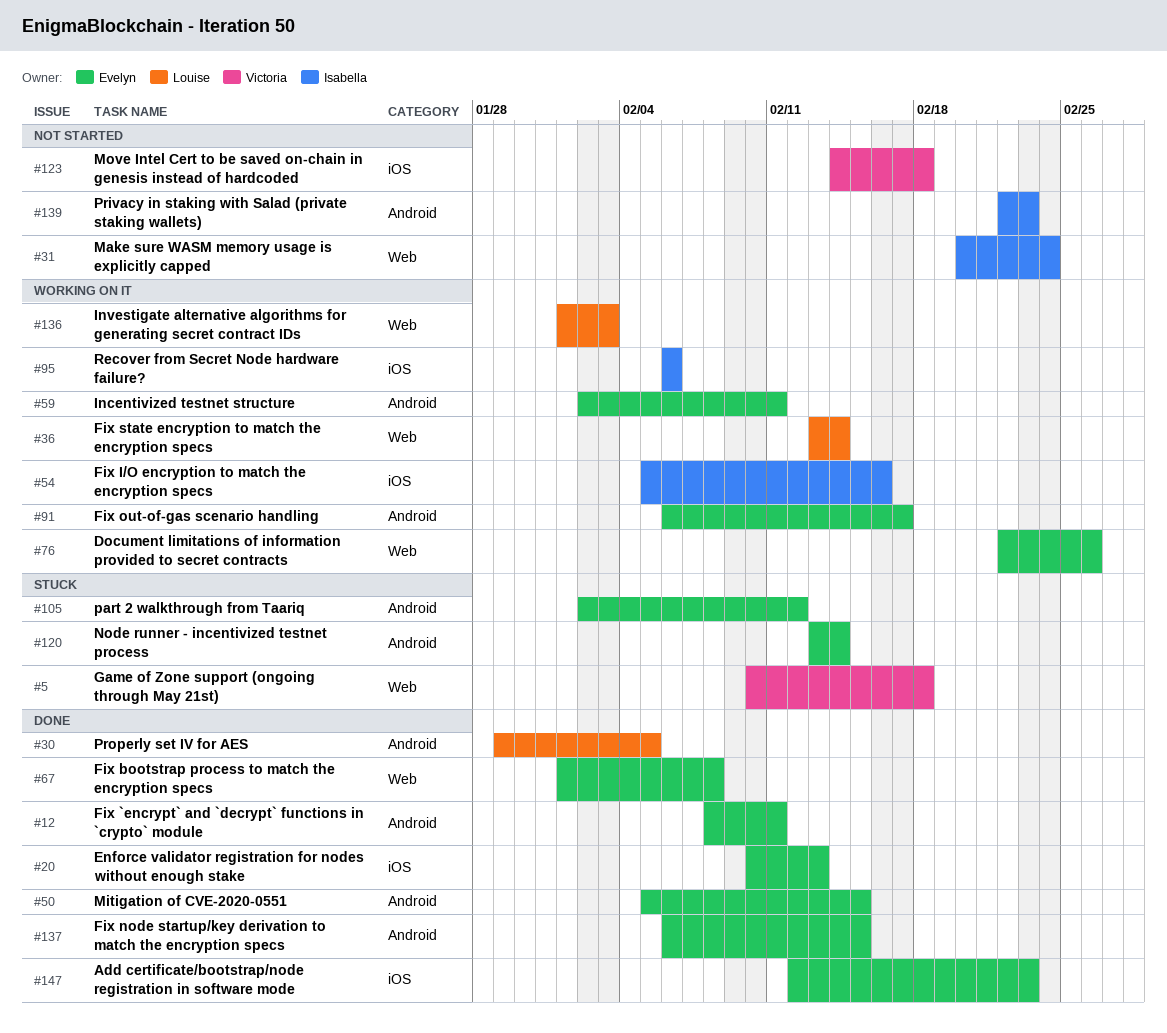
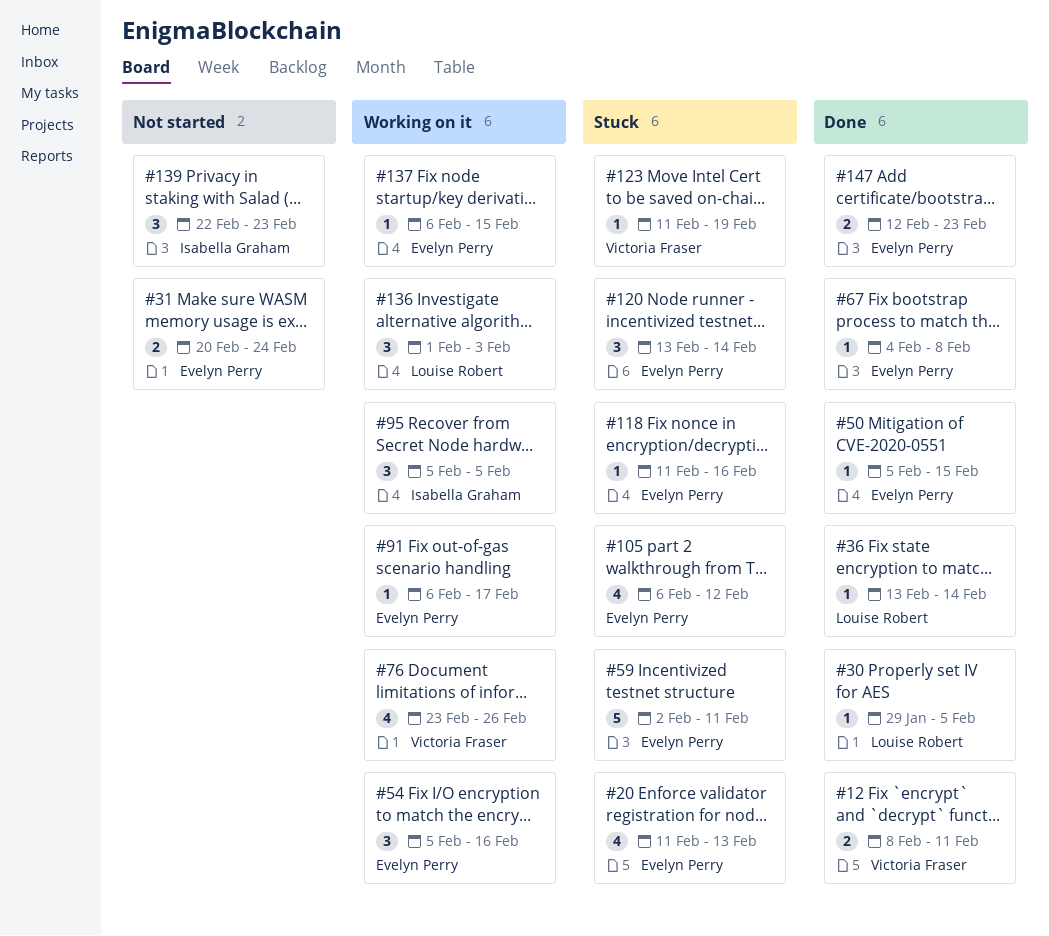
#5: present -> none
#12, owner: Evelyn Perry -> Victoria Fraser
#20, status: Done -> Stuck
#20, start: Feb 10 -> Feb 11
#31, owner: Isabella Graham -> Evelyn Perry
#36, status: Working on it -> Done
#54, owner: Isabella Graham -> Evelyn Perry
#59, status: Working on it -> Stuck
#67, start: Feb 1 -> Feb 4
#76, owner: Evelyn Perry -> Victoria Fraser
#76, start: Feb 22 -> Feb 23
#95, start: Feb 6 -> Feb 5
#95, due: Feb 6 -> Feb 5
#105, start: Feb 2 -> Feb 6
#118: none -> present
#123, status: Not started -> Stuck
#123, start: Feb 14 -> Feb 11
#123, due: Feb 18 -> Feb 19
#137, status: Done -> Working on it

